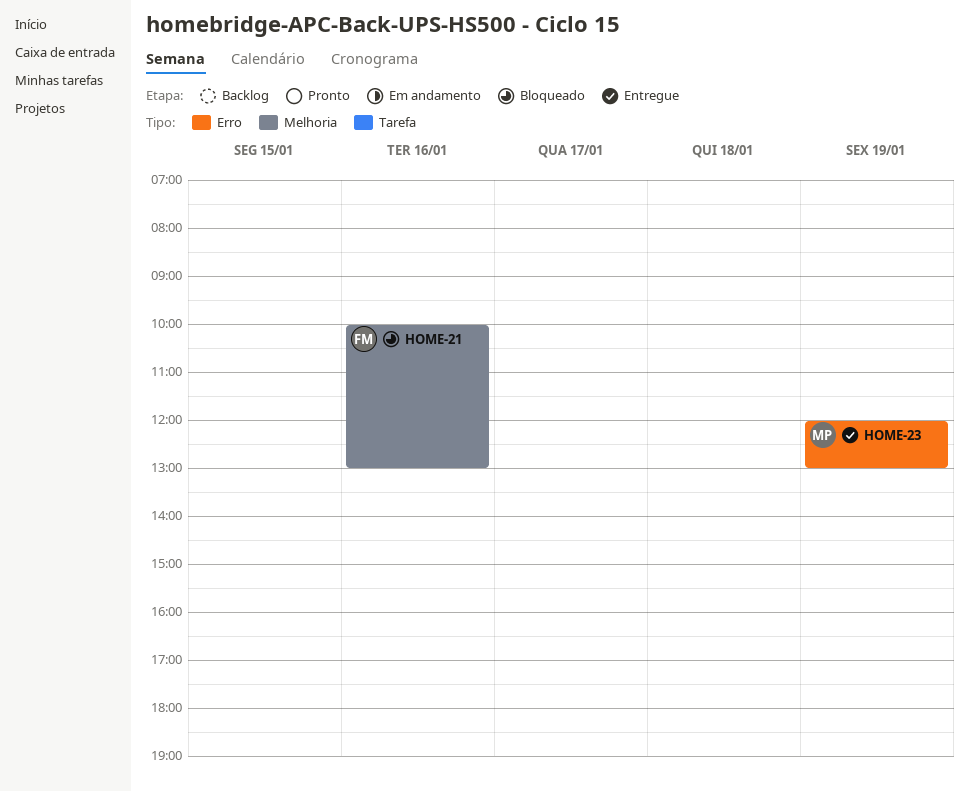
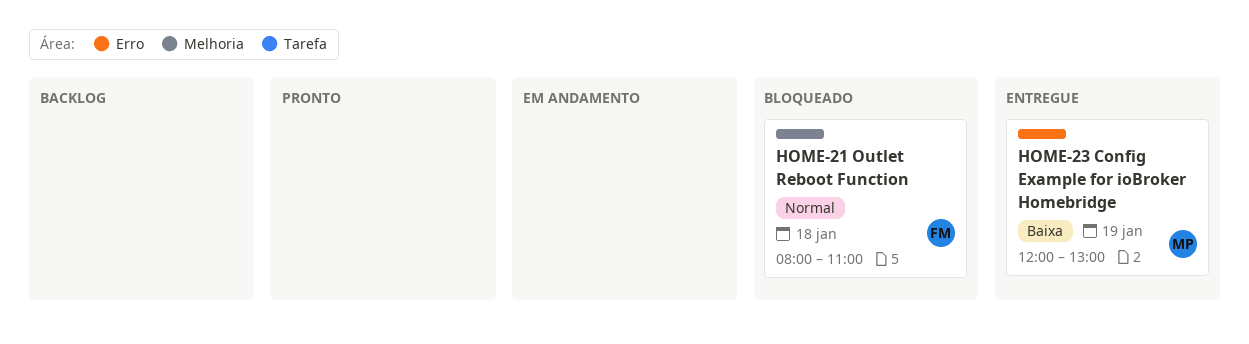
HOME-21, day: Jan 16 -> Jan 18
HOME-21, begins: 10:00 -> 08:00
HOME-21, ends: 13:00 -> 11:00

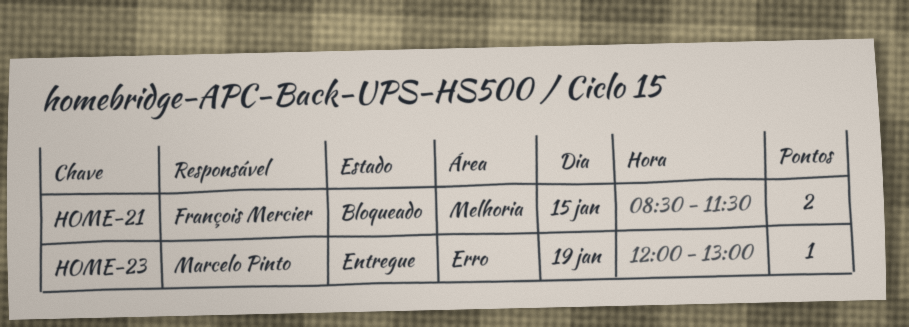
HOME-21, day: Jan 18 -> Jan 15
HOME-21, begins: 08:00 -> 08:30
HOME-21, ends: 11:00 -> 11:30

